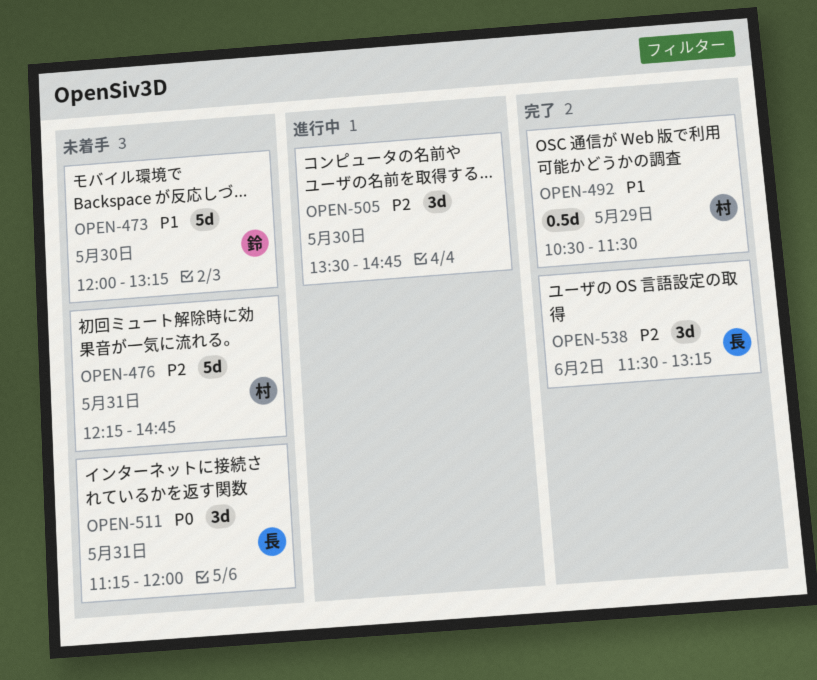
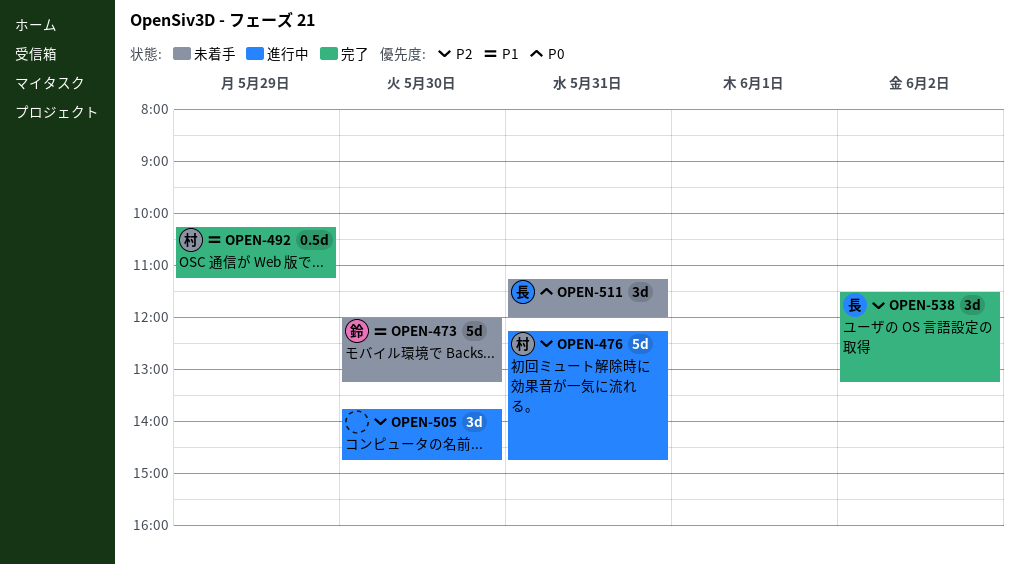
OPEN-476, status: 未着手 -> 進行中
OPEN-492, begins: 10:30 -> 10:15
OPEN-492, ends: 11:30 -> 11:15
OPEN-505, begins: 13:30 -> 13:45

